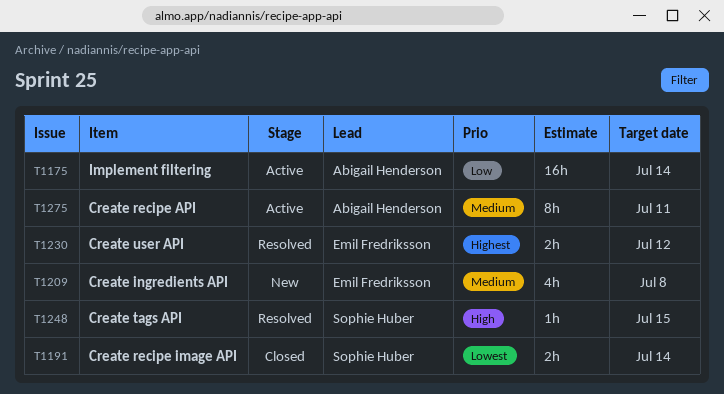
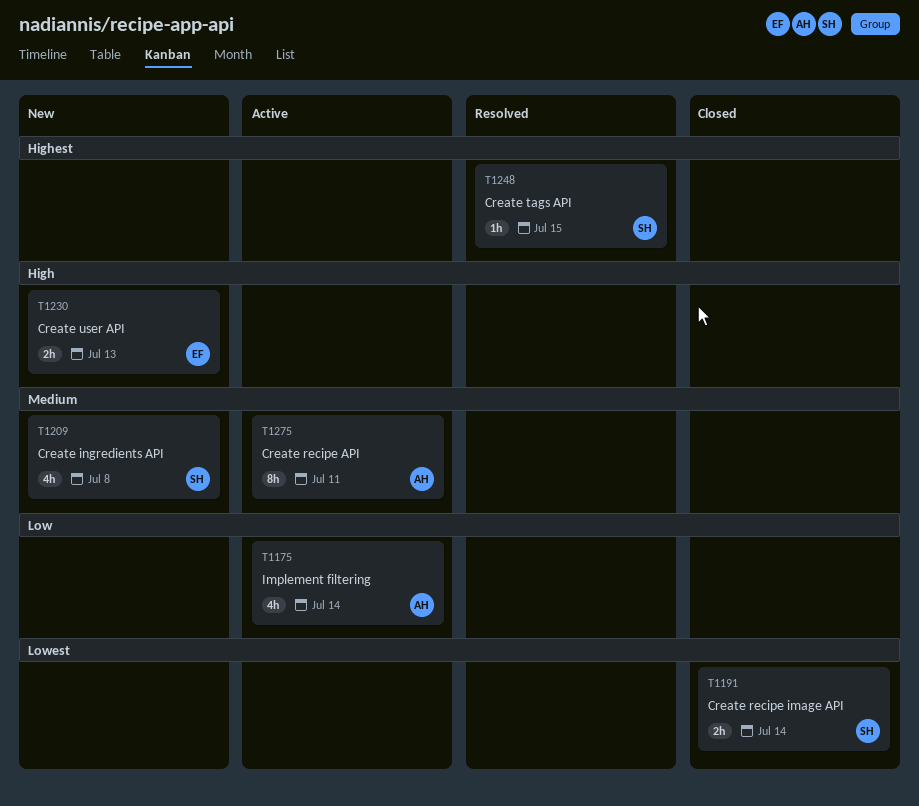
T1175, estimate: 16h -> 4h
T1209, owner: Emil Fredriksson -> Sophie Huber
T1230, status: Resolved -> New
T1230, priority: Highest -> High
T1230, due: Jul 12 -> Jul 13
T1248, priority: High -> Highest

